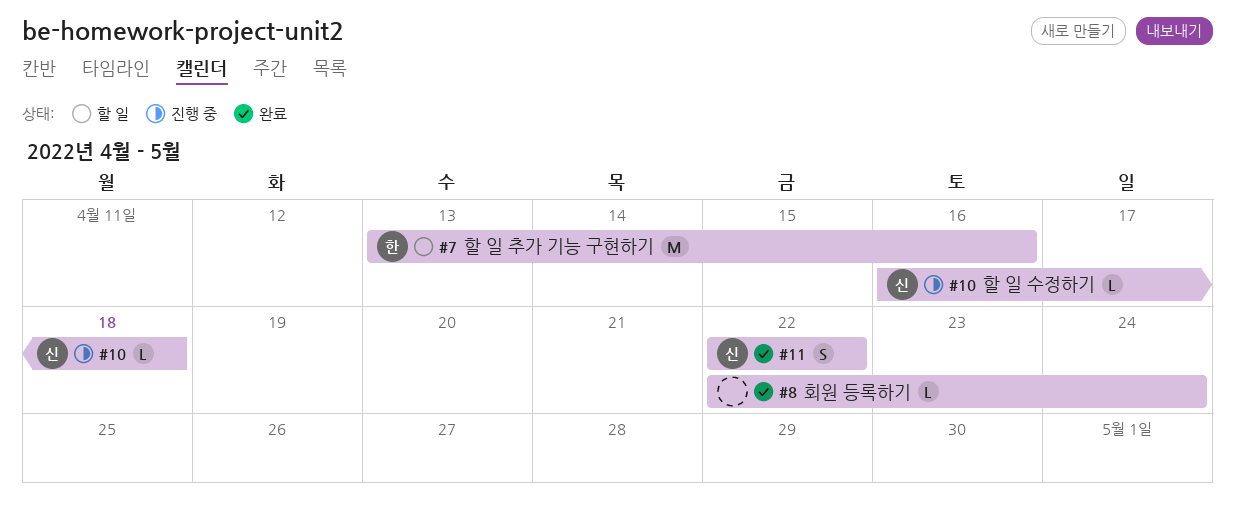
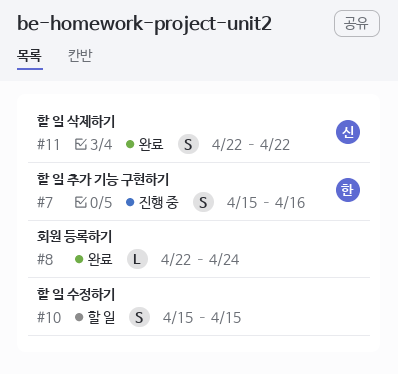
#7, status: 할 일 -> 진행 중
#7, estimate: M -> S
#7, start: Apr 13 -> Apr 15
#10, status: 진행 중 -> 할 일
#10, owner: 신 -> none
#10, estimate: L -> S
#10, start: Apr 16 -> Apr 15
#10, due: Apr 18 -> Apr 15

